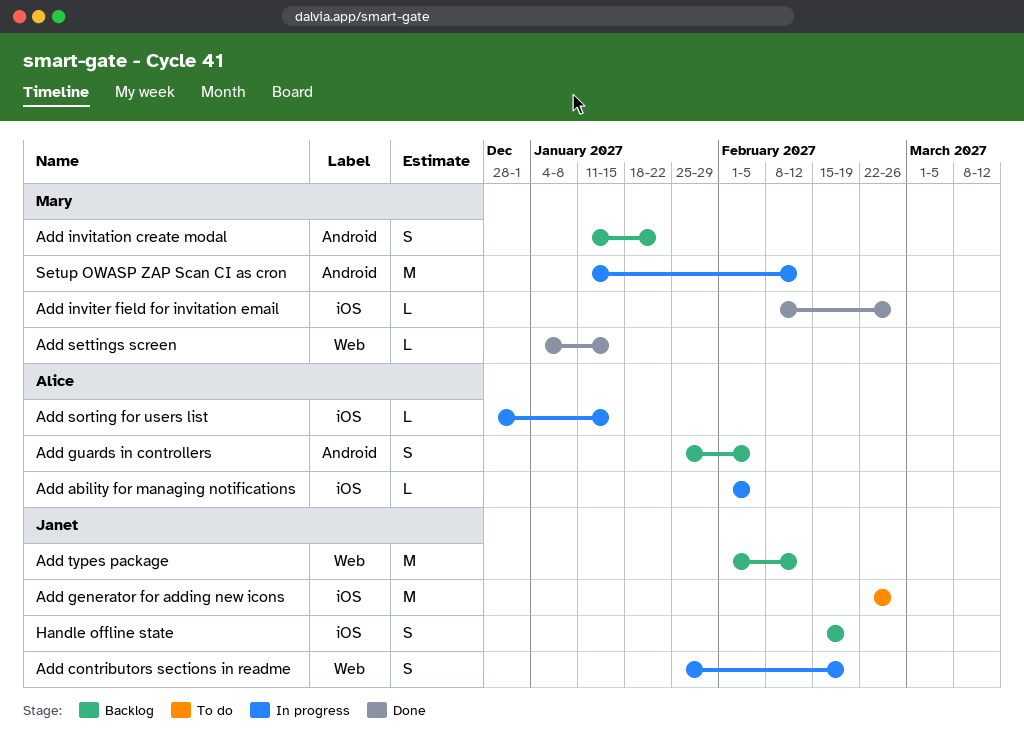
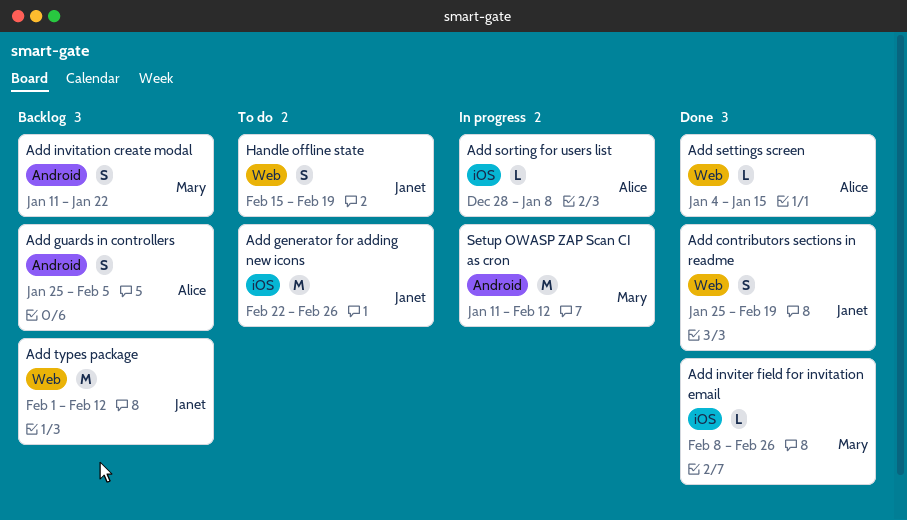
Add ability for managing notifications: present -> none
Add contributors sections in readme, status: In progress -> Done
Add settings screen, owner: Mary -> Alice
Add sorting for users list, due: Jan 15 -> Jan 8
Handle offline state, status: Backlog -> To do
Handle offline state, label: iOS -> Web

